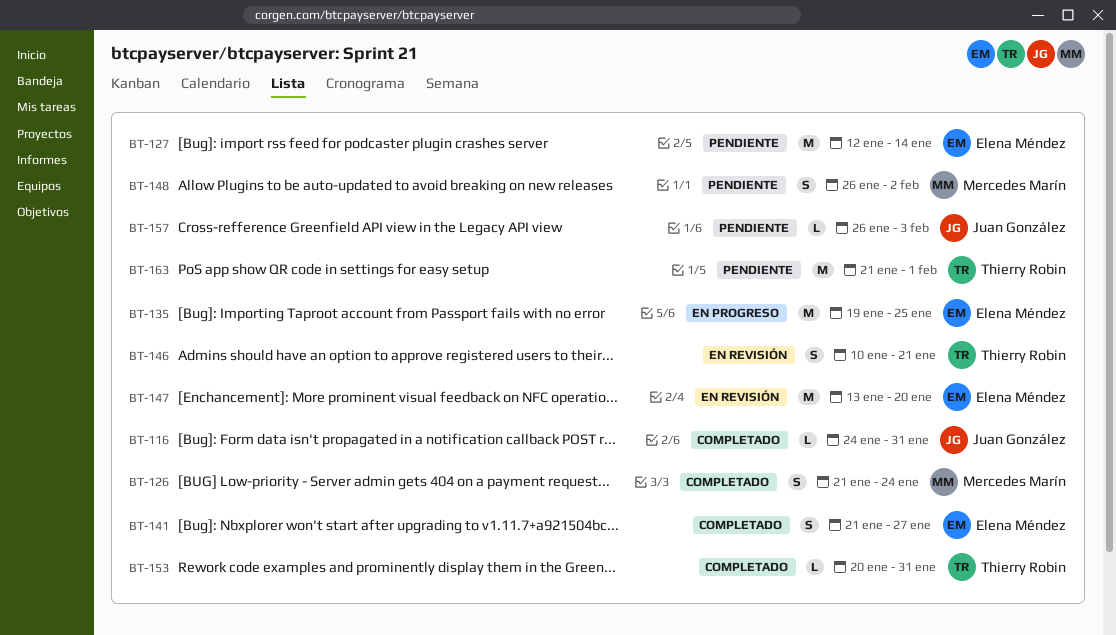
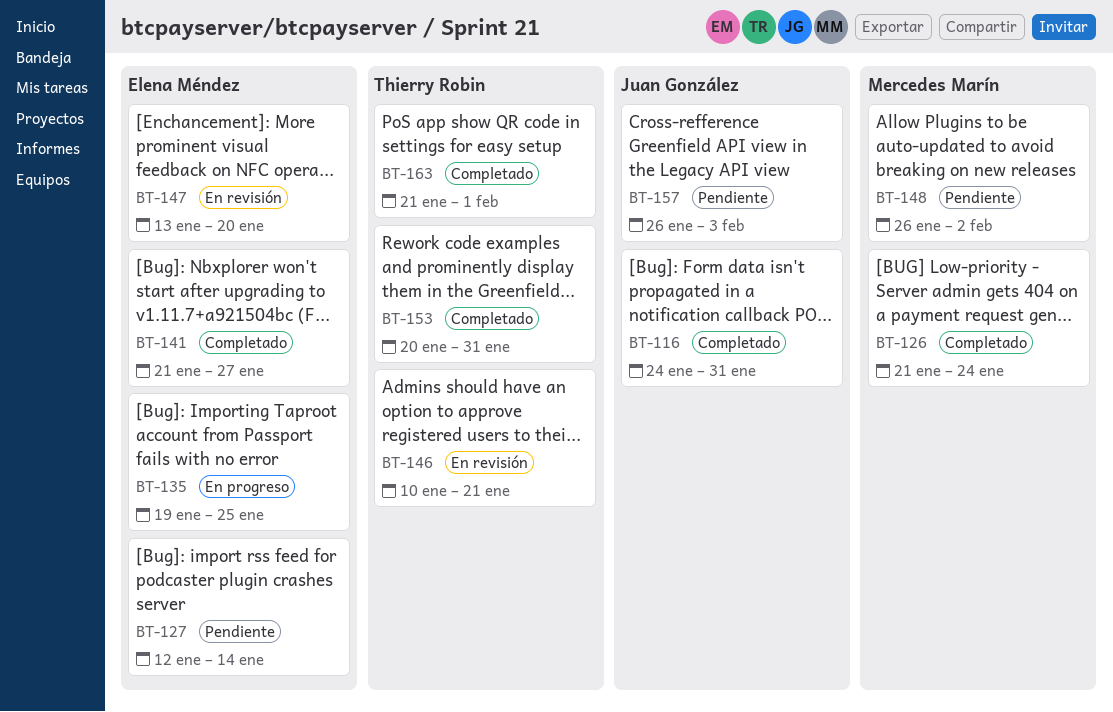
BT-163, status: Pendiente -> Completado

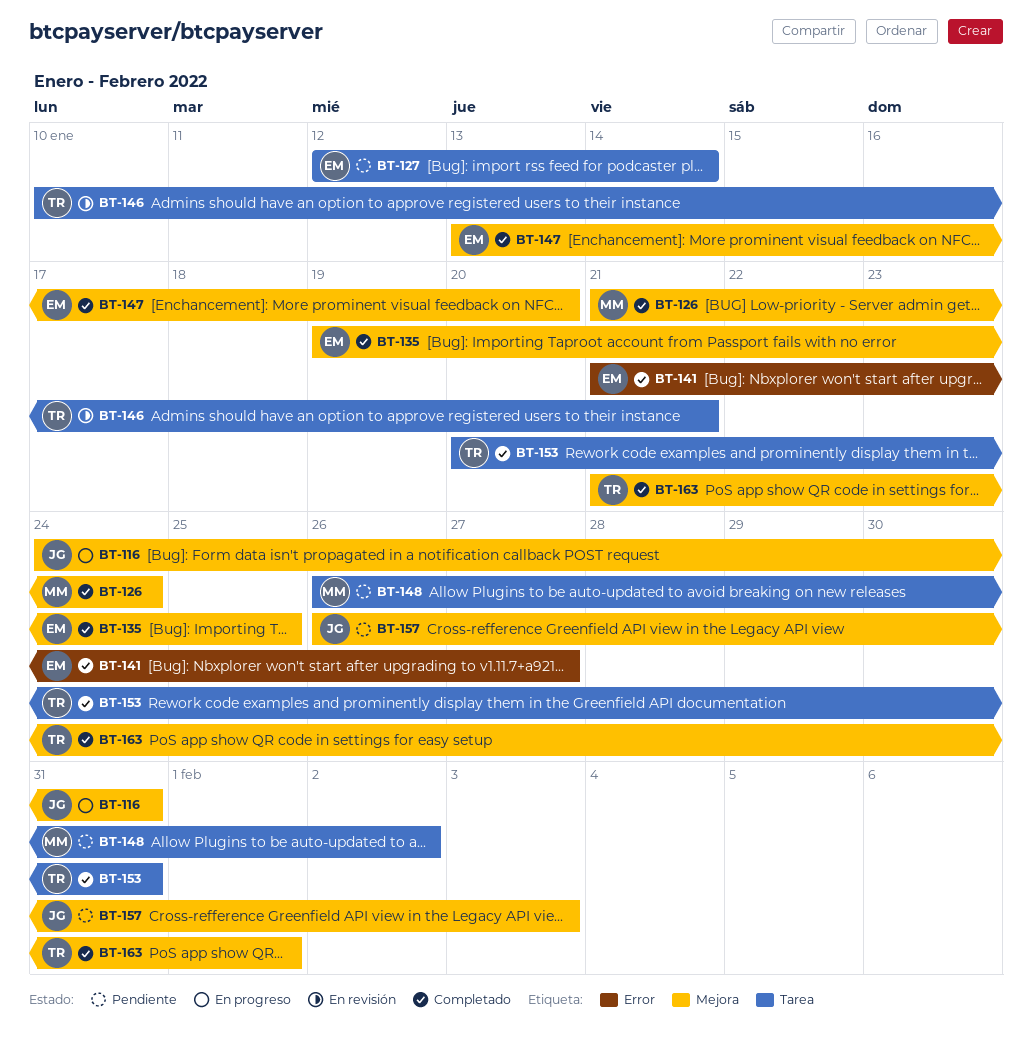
BT-116, status: Completado -> En progreso
BT-135, status: En progreso -> Completado
BT-147, status: En revisión -> Completado

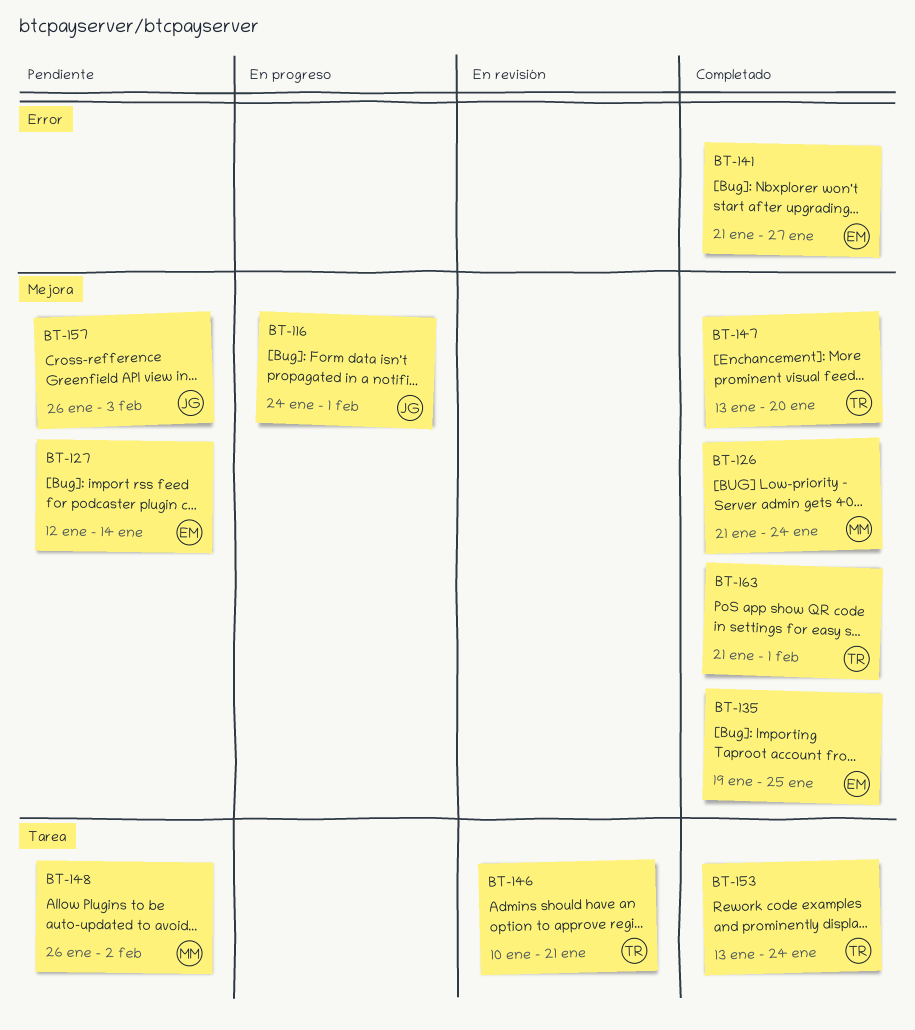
BT-116, due: Jan 31 -> Feb 1
BT-127, label: Tarea -> Mejora
BT-147, owner: EM -> TR
BT-153, start: Jan 20 -> Jan 13
BT-153, due: Jan 31 -> Jan 24

